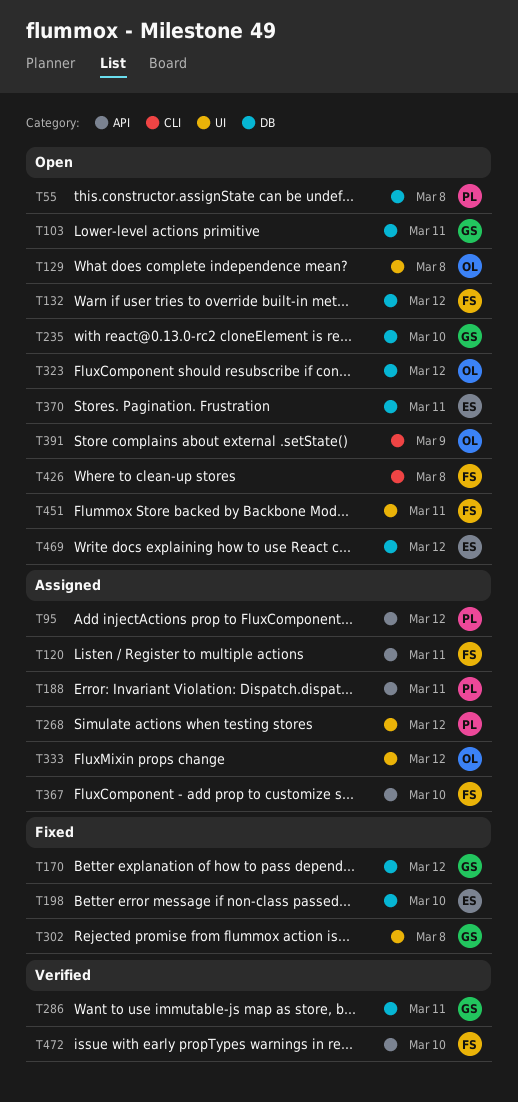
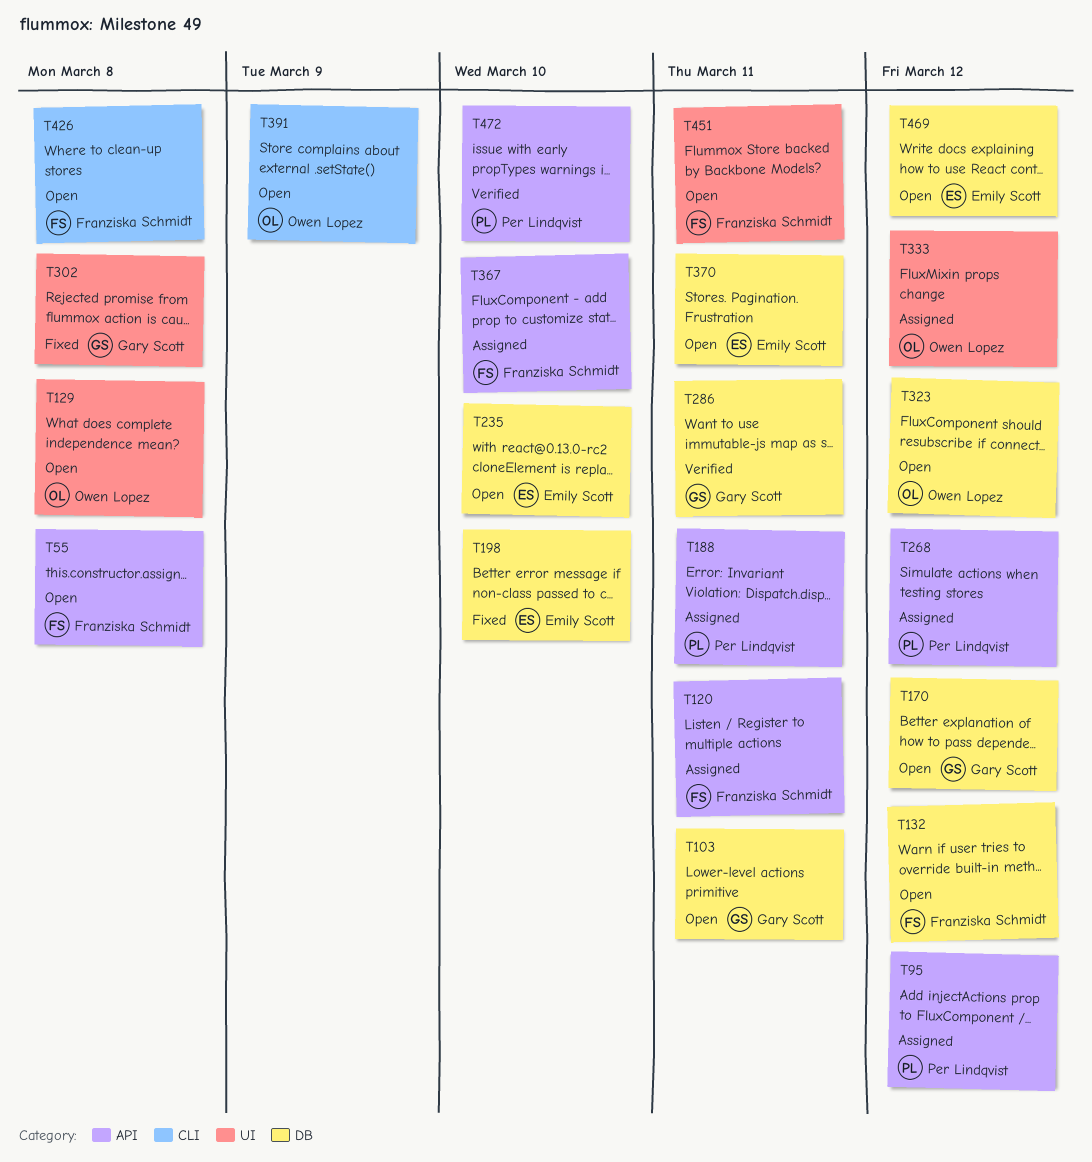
T55, owner: Per Lindqvist -> Franziska Schmidt
T55, label: DB -> API
T170, status: Fixed -> Open
T235, owner: Gary Scott -> Emily Scott
T268, label: UI -> API
T472, owner: Franziska Schmidt -> Per Lindqvist

